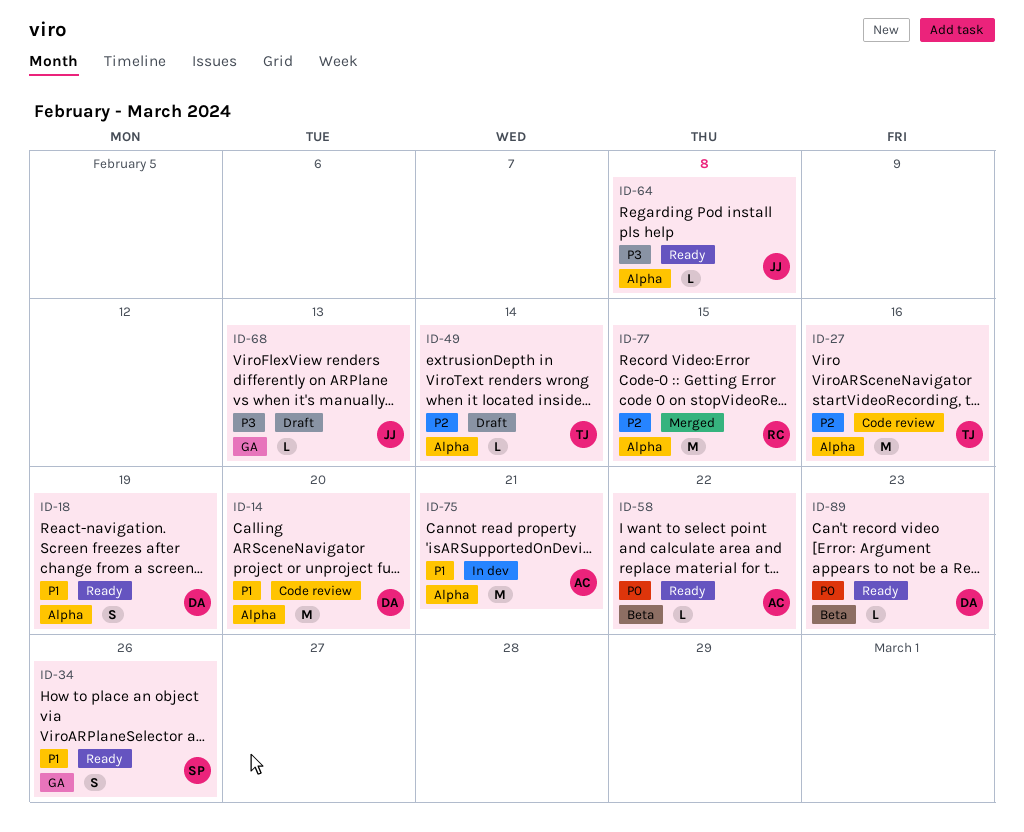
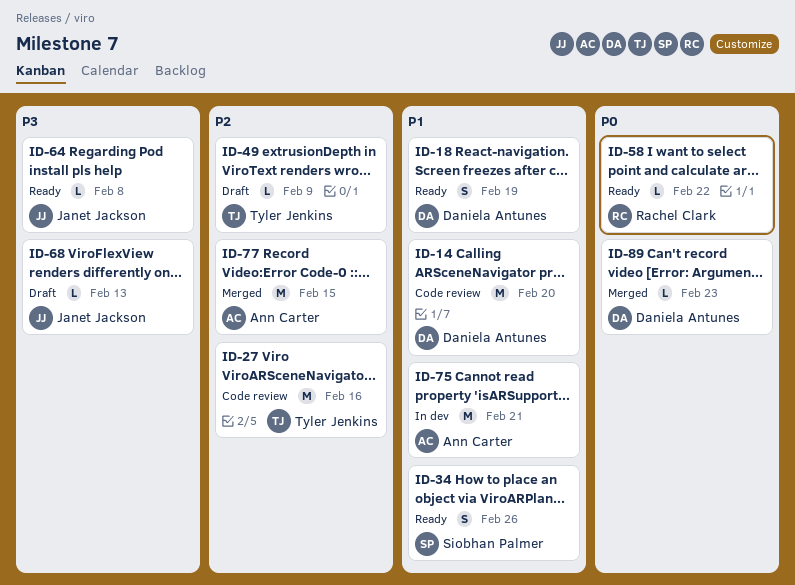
ID-49, due: Feb 14 -> Feb 9
ID-58, owner: Ann Carter -> Rachel Clark
ID-77, owner: Rachel Clark -> Ann Carter
ID-89, status: Ready -> Merged

